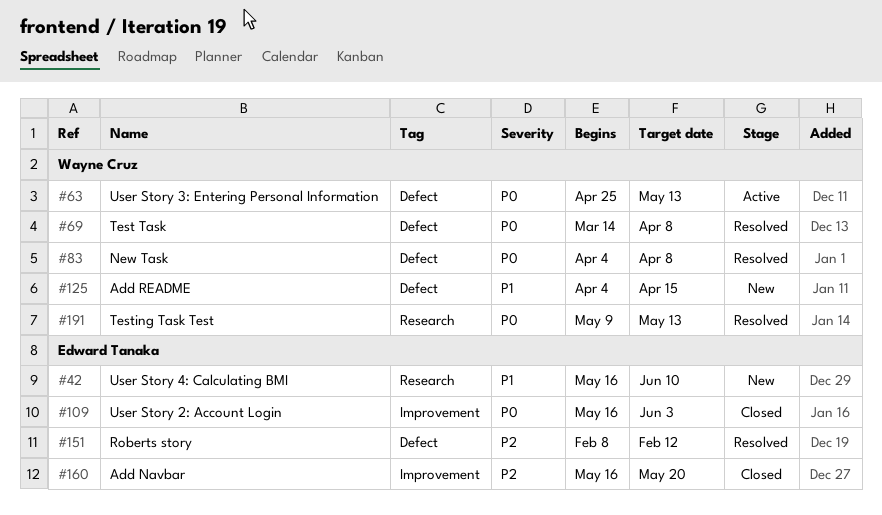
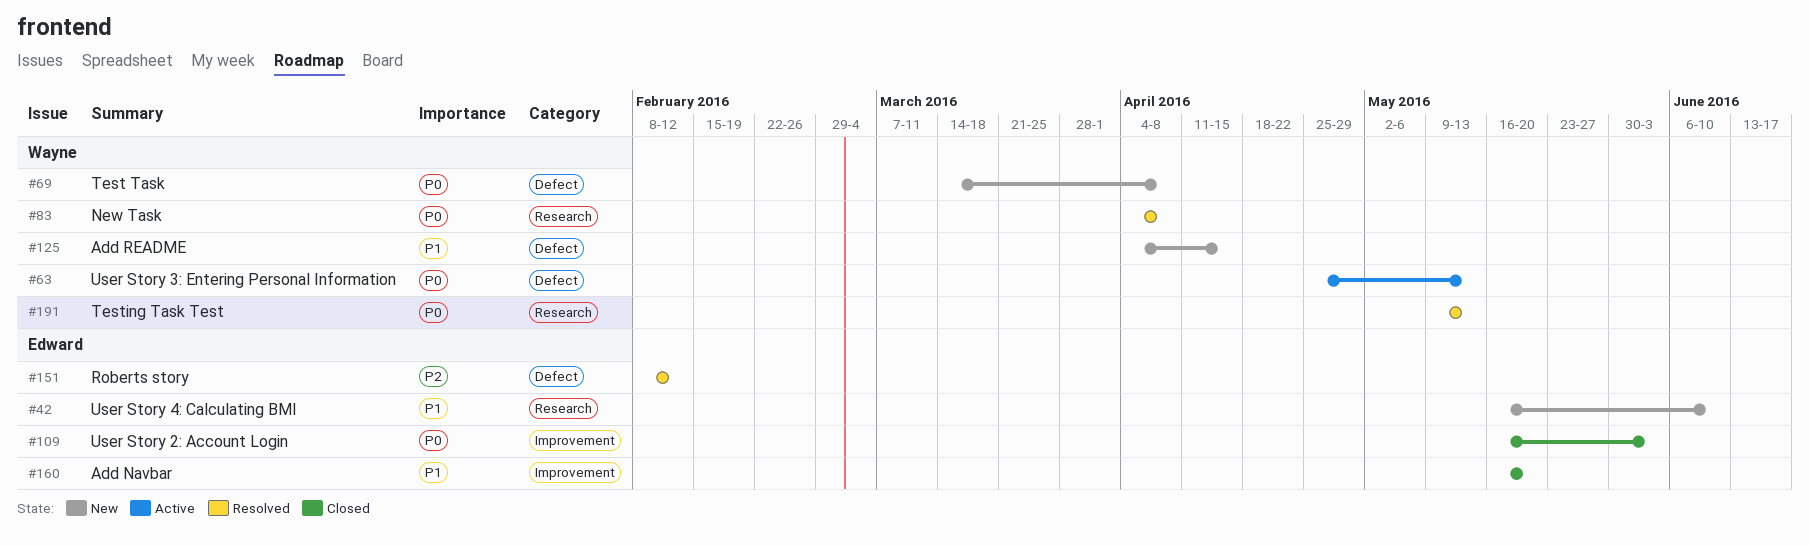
#69, status: Resolved -> New
#83, label: Defect -> Research
#160, priority: P2 -> P1

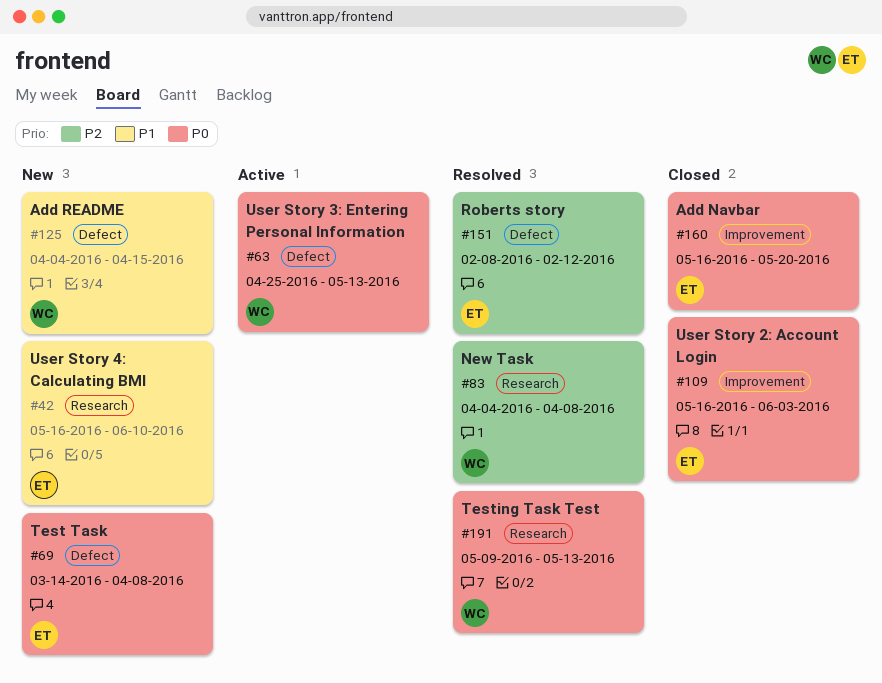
#69, owner: Wayne -> Edward
#83, priority: P0 -> P2
#160, priority: P1 -> P0

